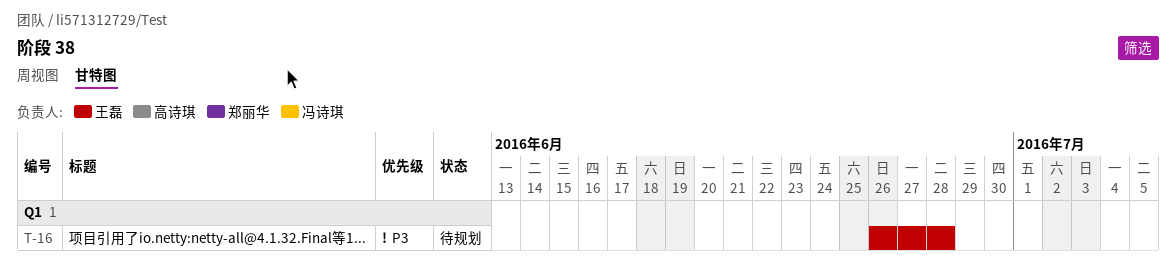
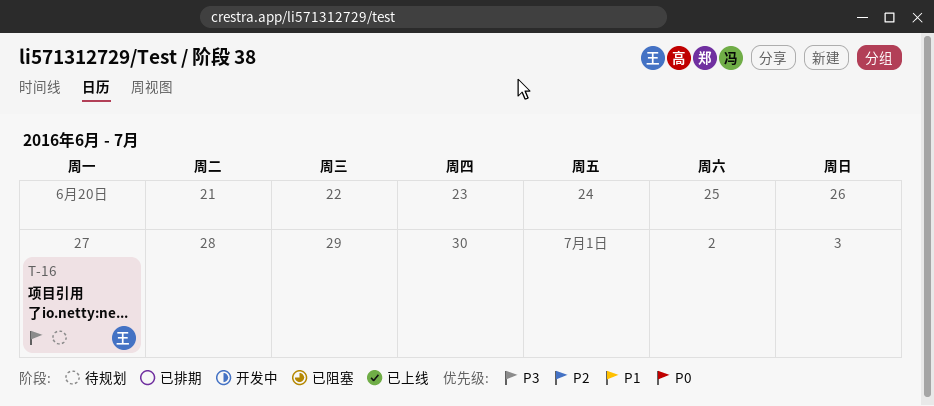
T-16, due: Jun 28 -> Jun 27

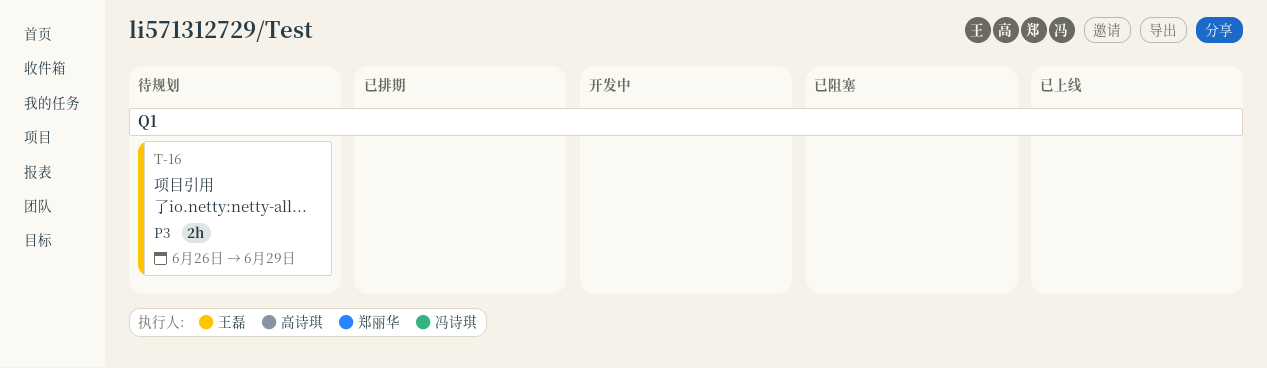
T-16, due: Jun 27 -> Jun 29

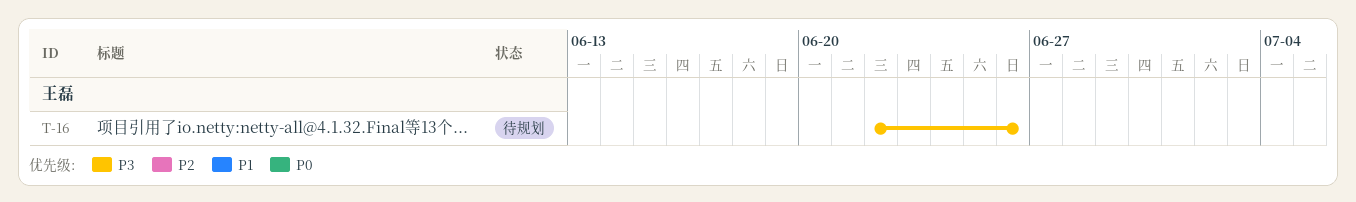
T-16, start: Jun 26 -> Jun 22
T-16, due: Jun 29 -> Jun 26

